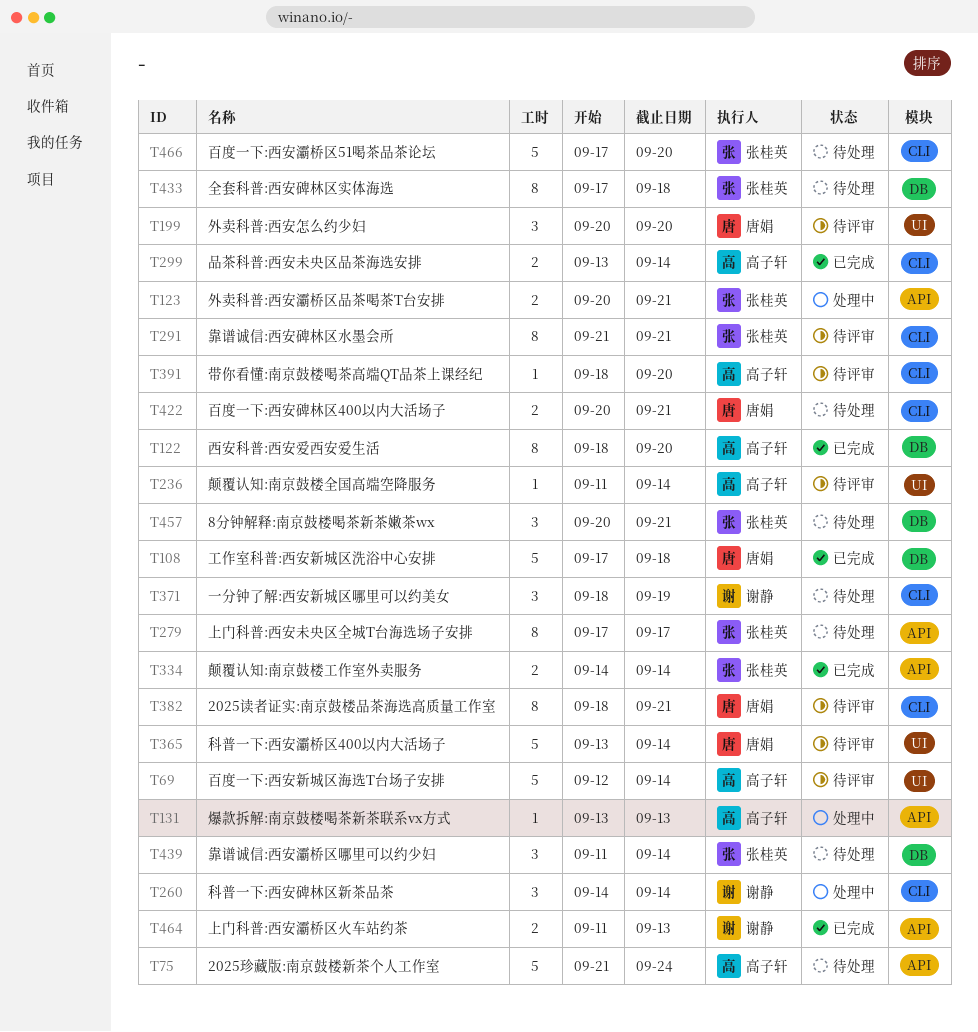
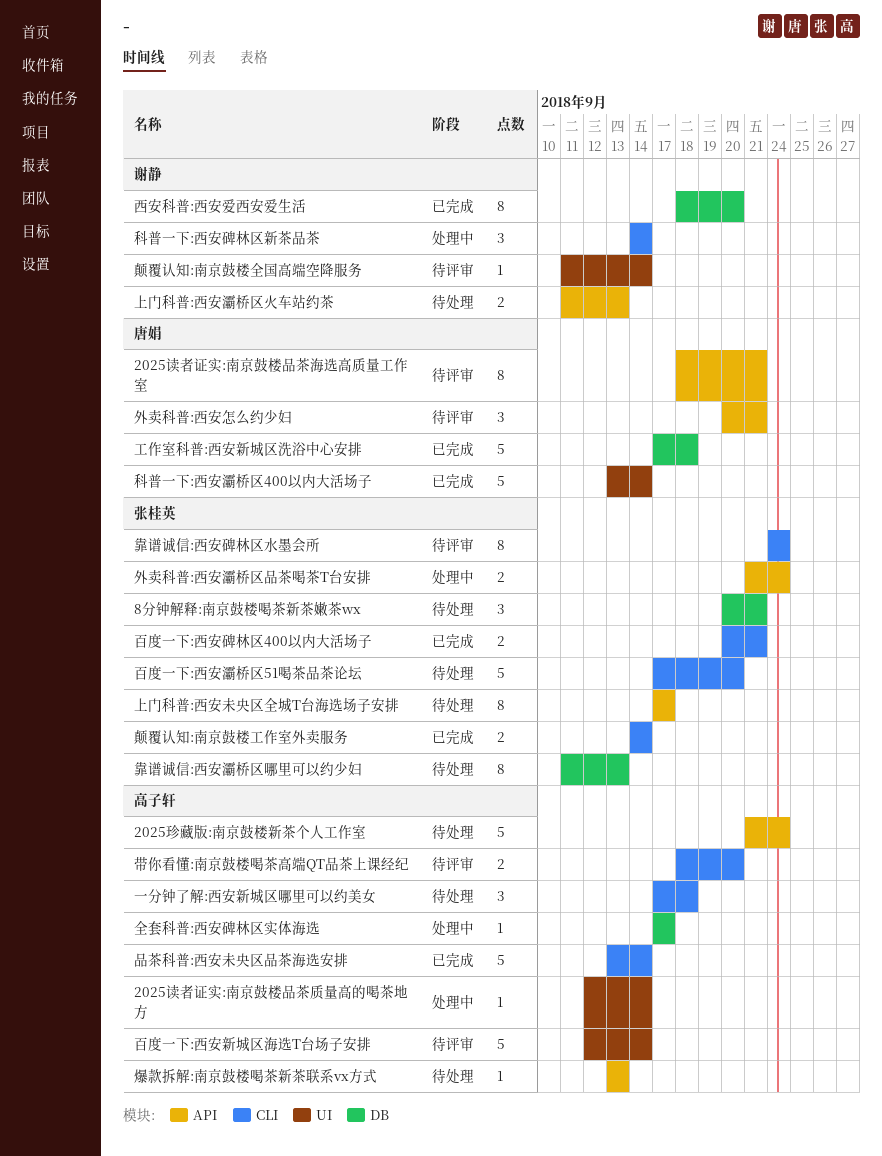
2025读者证实:南京鼓楼品茶海选高质量工作室, label: CLI -> API
2025读者证实:南京鼓楼品茶质量高的喝茶地方: none -> present
一分钟了解:西安新城区哪里可以约美女, owner: 谢静 -> 高子轩
一分钟了解:西安新城区哪里可以约美女, start: Sep 18 -> Sep 17
一分钟了解:西安新城区哪里可以约美女, due: Sep 19 -> Sep 18
上门科普:西安灞桥区火车站约茶, status: 已完成 -> 待处理
全套科普:西安碑林区实体海选, status: 待处理 -> 处理中
全套科普:西安碑林区实体海选, owner: 张桂英 -> 高子轩
全套科普:西安碑林区实体海选, estimate: 8 -> 1
全套科普:西安碑林区实体海选, due: Sep 18 -> Sep 17
品茶科普:西安未央区品茶海选安排, estimate: 2 -> 5
外卖科普:西安怎么约少妇, label: UI -> API
外卖科普:西安怎么约少妇, due: Sep 20 -> Sep 21
外卖科普:西安灞桥区品茶喝茶T台安排, start: Sep 20 -> Sep 21
外卖科普:西安灞桥区品茶喝茶T台安排, due: Sep 21 -> Sep 24
带你看懂:南京鼓楼喝茶高端QT品茶上课经纪, estimate: 1 -> 2
爆款拆解:南京鼓楼喝茶新茶联系vx方式, status: 处理中 -> 待处理
百度一下:西安碑林区400以内大活场子, status: 待处理 -> 已完成
百度一下:西安碑林区400以内大活场子, owner: 唐娟 -> 张桂英
科普一下:西安灞桥区400以内大活场子, status: 待评审 -> 已完成
西安科普:西安爱西安爱生活, owner: 高子轩 -> 谢静
靠谱诚信:西安灞桥区哪里可以约少妇, estimate: 3 -> 8
靠谱诚信:西安灞桥区哪里可以约少妇, due: Sep 14 -> Sep 13
靠谱诚信:西安碑林区水墨会所, start: Sep 21 -> Sep 24
靠谱诚信:西安碑林区水墨会所, due: Sep 21 -> Sep 24
颠覆认知:南京鼓楼全国高端空降服务, owner: 高子轩 -> 谢静
颠覆认知:南京鼓楼工作室外卖服务, label: API -> CLI

